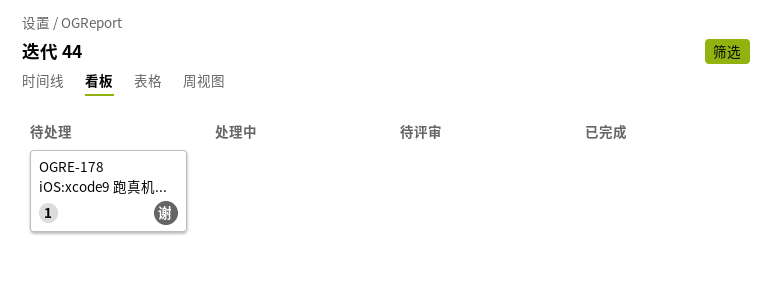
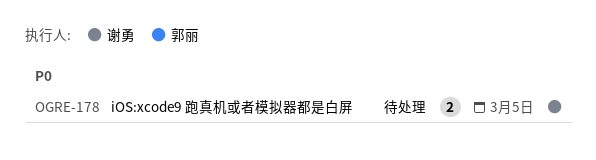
OGRE-178, estimate: 1 -> 2

